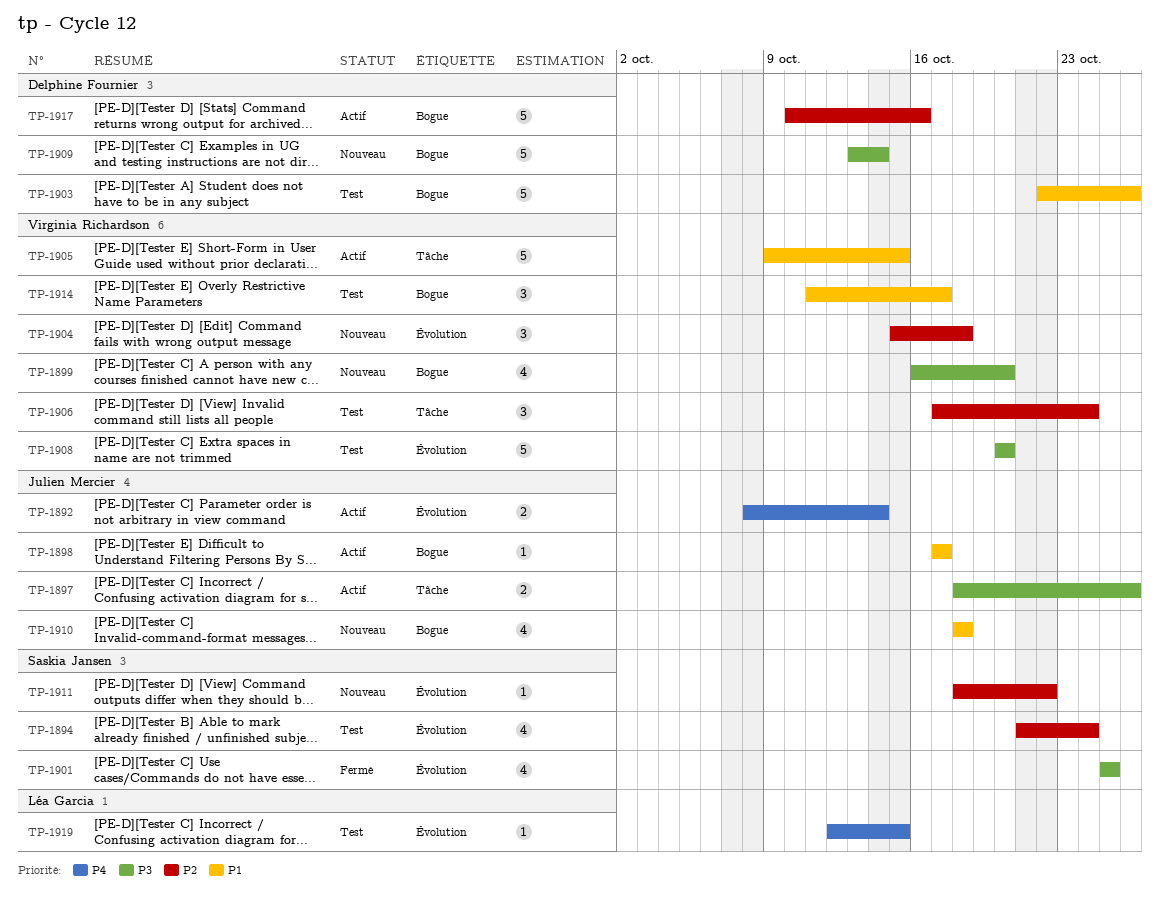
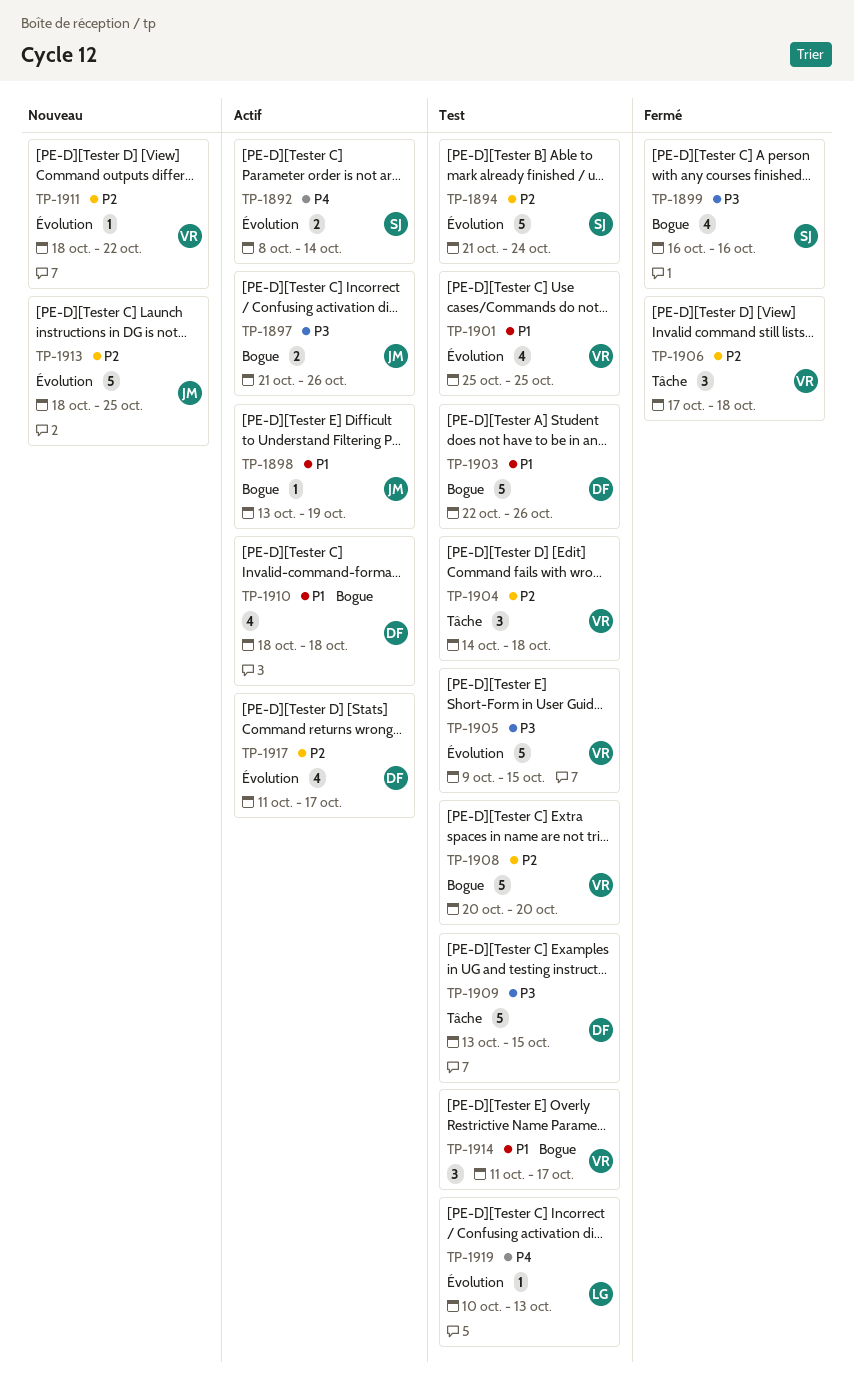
TP-1892, owner: Julien Mercier -> Saskia Jansen
TP-1894, estimate: 4 -> 5
TP-1897, label: Tâche -> Bogue
TP-1897, start: Oct 18 -> Oct 21
TP-1898, start: Oct 17 -> Oct 13
TP-1898, due: Oct 17 -> Oct 19
TP-1899, status: Nouveau -> Fermé
TP-1899, owner: Virginia Richardson -> Saskia Jansen
TP-1899, due: Oct 20 -> Oct 16
TP-1901, status: Fermé -> Test
TP-1901, owner: Saskia Jansen -> Virginia Richardson
TP-1901, priority: P3 -> P1
TP-1904, status: Nouveau -> Test
TP-1904, label: Évolution -> Tâche
TP-1904, start: Oct 15 -> Oct 14
TP-1905, status: Actif -> Test
TP-1905, priority: P1 -> P3
TP-1905, label: Tâche -> Évolution
TP-1906, status: Test -> Fermé
TP-1906, due: Oct 24 -> Oct 18
TP-1908, priority: P3 -> P2
TP-1908, label: Évolution -> Bogue
TP-1909, status: Nouveau -> Test
TP-1909, label: Bogue -> Tâche
TP-1909, due: Oct 14 -> Oct 15
TP-1910, status: Nouveau -> Actif
TP-1910, owner: Julien Mercier -> Delphine Fournier
TP-1911, owner: Saskia Jansen -> Virginia Richardson
TP-1913: none -> present
TP-1917, label: Bogue -> Évolution
TP-1917, estimate: 5 -> 4
TP-1917, start: Oct 10 -> Oct 11
TP-1917, due: Oct 16 -> Oct 17
TP-1919, start: Oct 12 -> Oct 10
TP-1919, due: Oct 15 -> Oct 13

